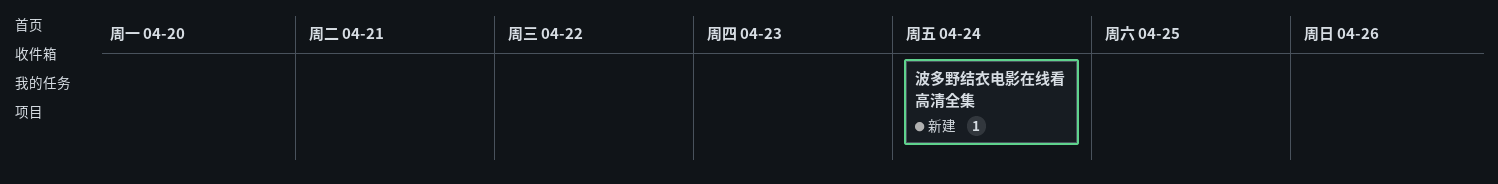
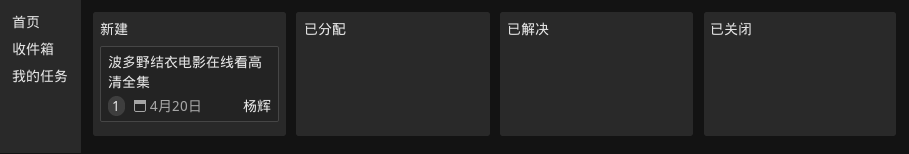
波多野结衣电影在线看高清全集, due: Apr 24 -> Apr 20

